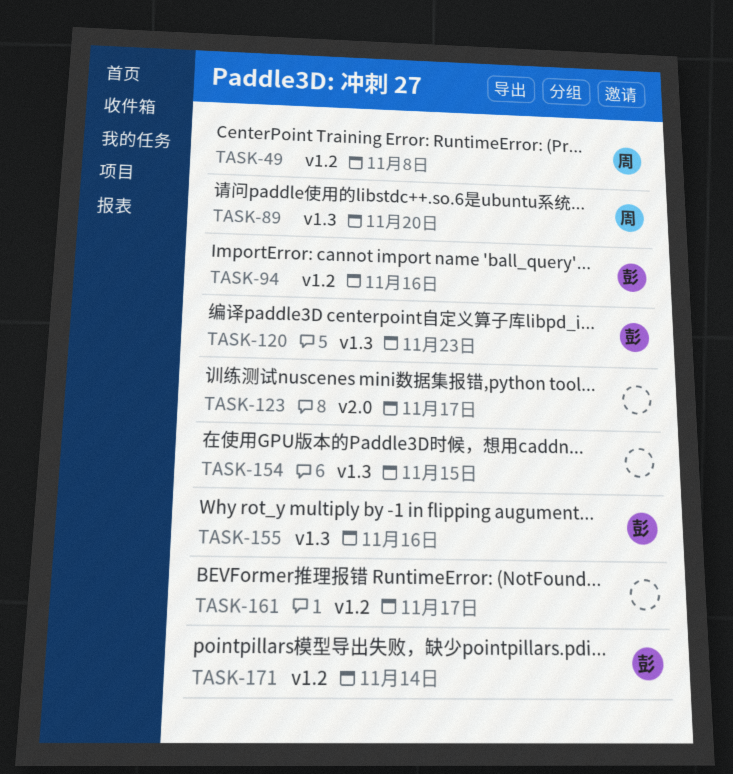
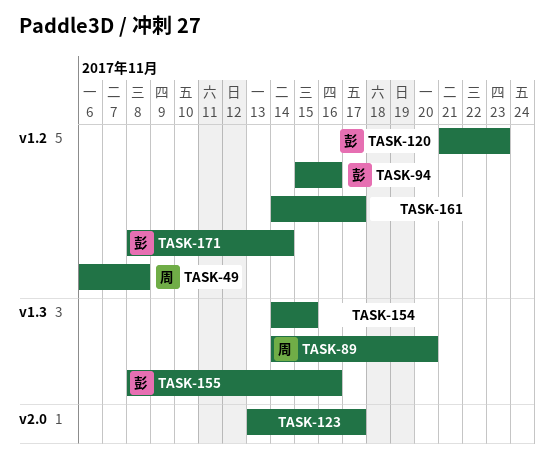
TASK-120, label: v1.3 -> v1.2

